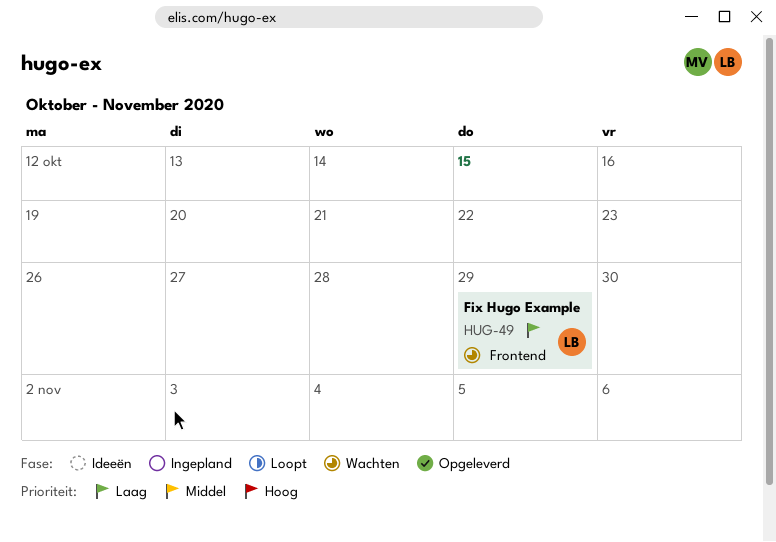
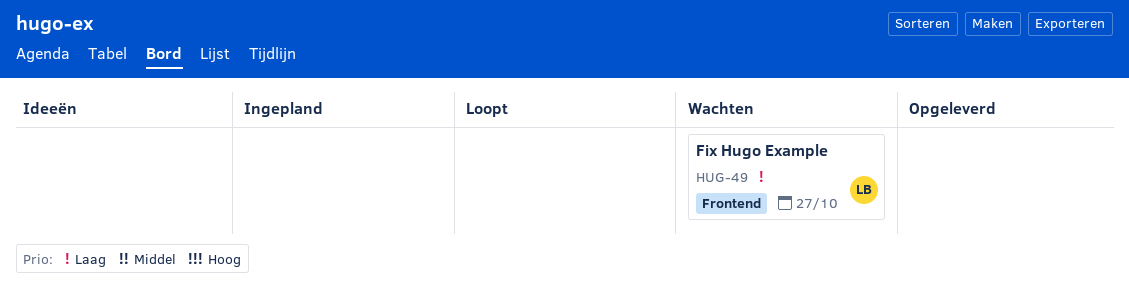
HUG-49, due: Oct 29 -> Oct 27

